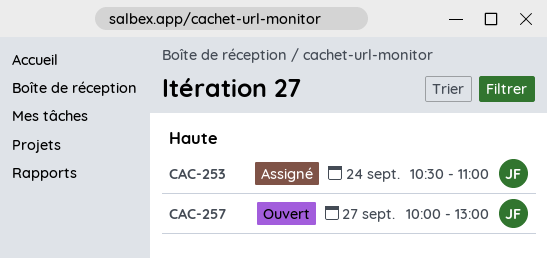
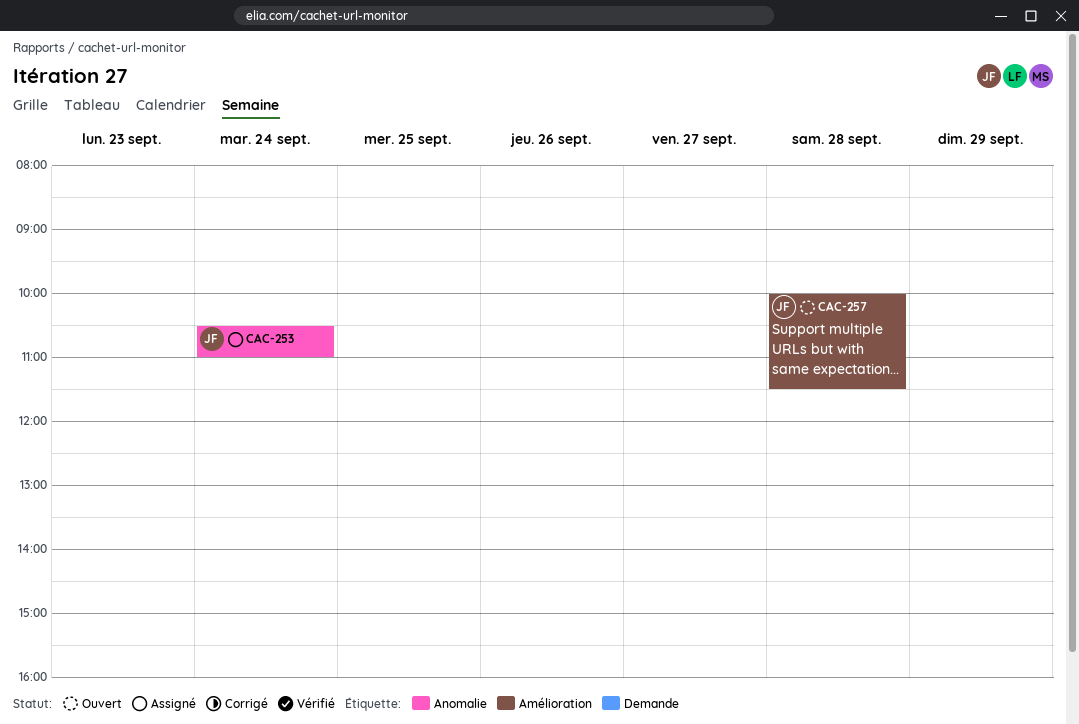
CAC-257, day: Sep 27 -> Sep 28
CAC-257, ends: 13:00 -> 11:30

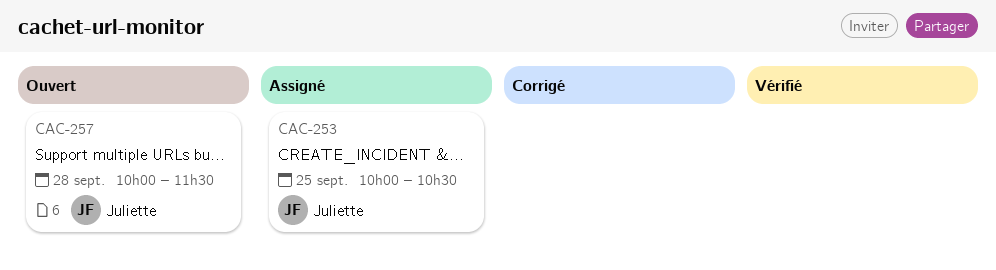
CAC-253, day: Sep 24 -> Sep 25
CAC-253, begins: 10:30 -> 10:00
CAC-253, ends: 11:00 -> 10:30

